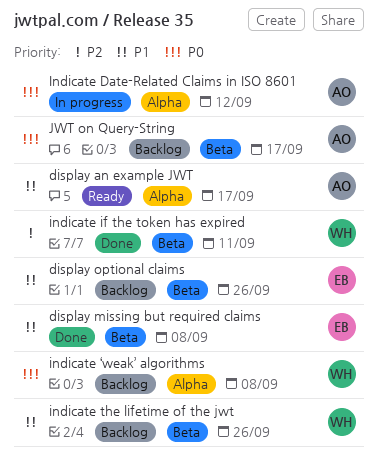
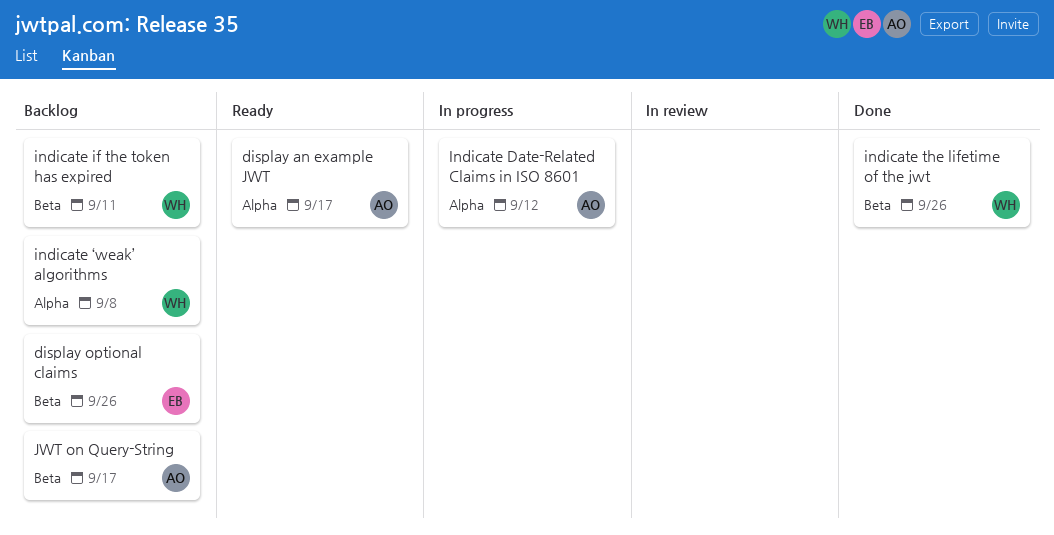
display missing but required claims: present -> none
indicate if the token has expired, status: Done -> Backlog
indicate the lifetime of the jwt, status: Backlog -> Done

